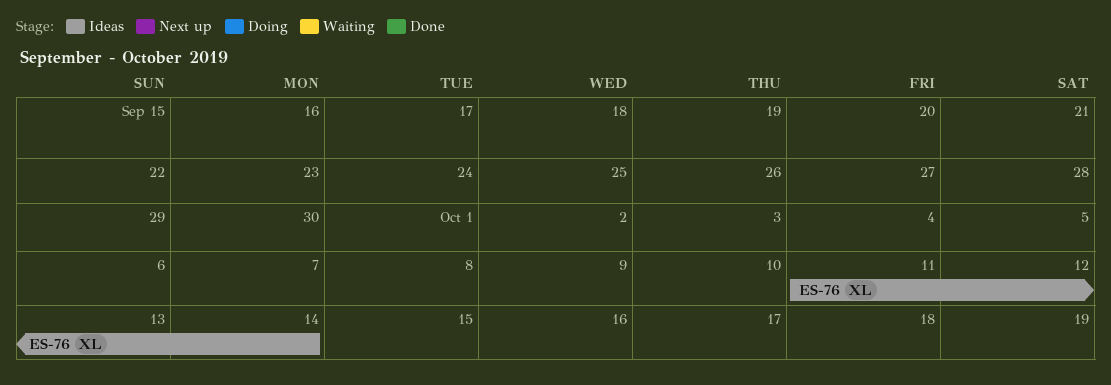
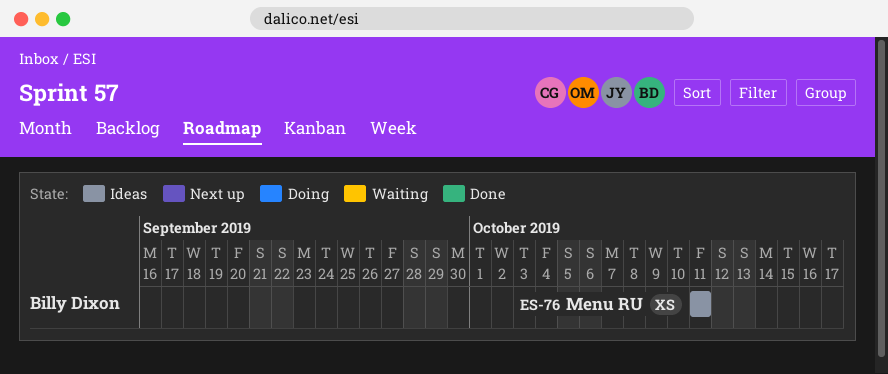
ES-76, estimate: XL -> XS
ES-76, due: Oct 14 -> Oct 11

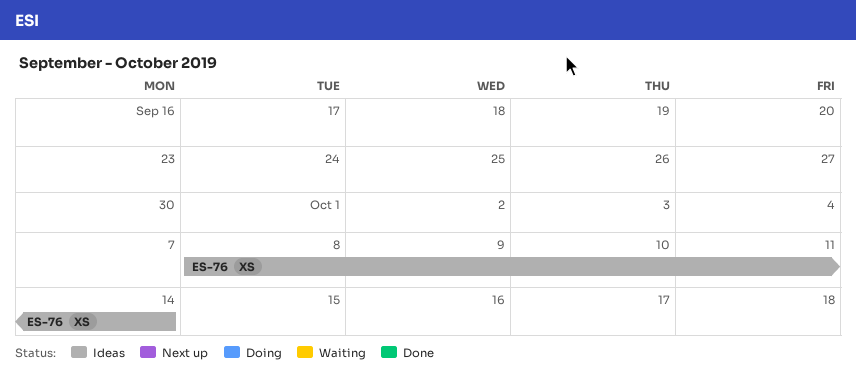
ES-76, start: Oct 11 -> Oct 8
ES-76, due: Oct 11 -> Oct 14

